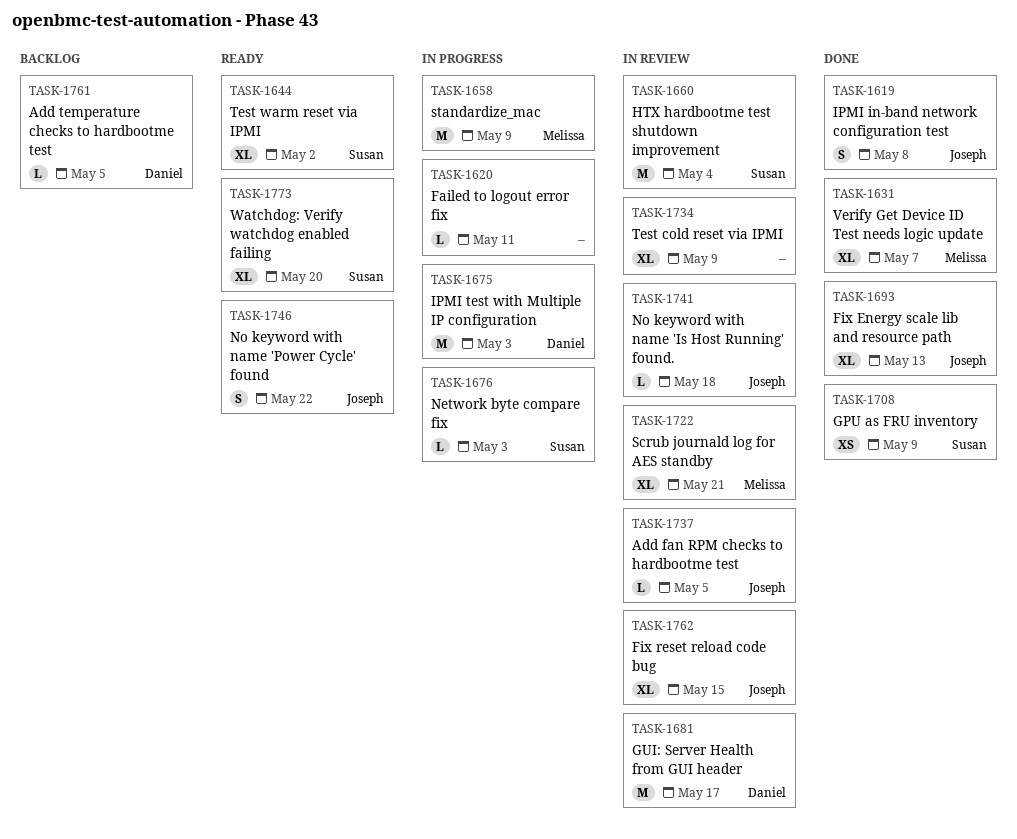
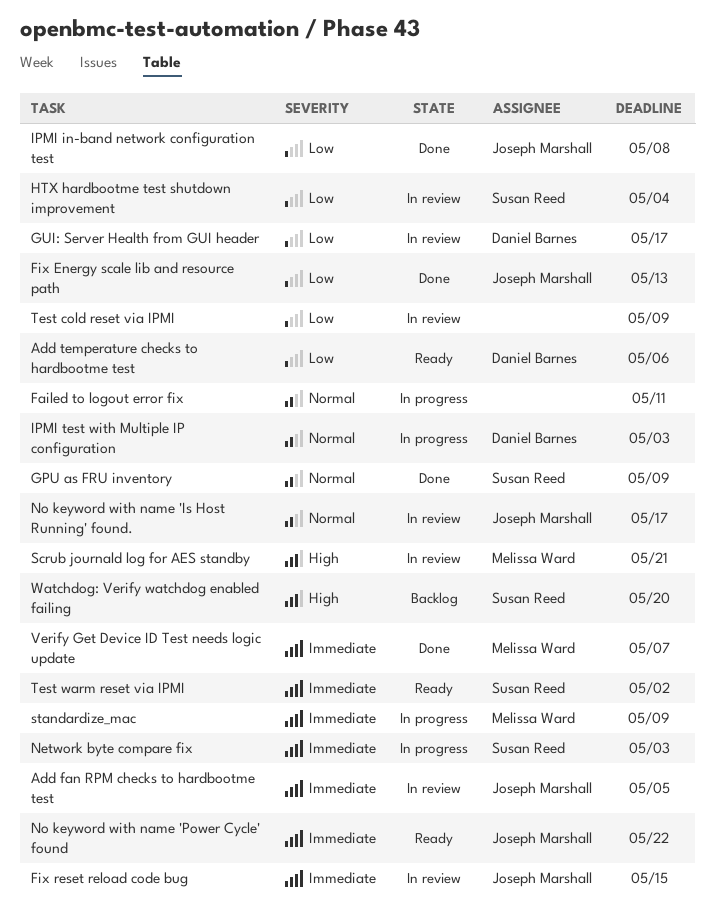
Add temperature checks to hardbootme test, status: Backlog -> Ready
Add temperature checks to hardbootme test, due: May 5 -> May 6
No keyword with name 'Is Host Running' found., due: May 18 -> May 17
Watchdog: Verify watchdog enabled failing, status: Ready -> Backlog

